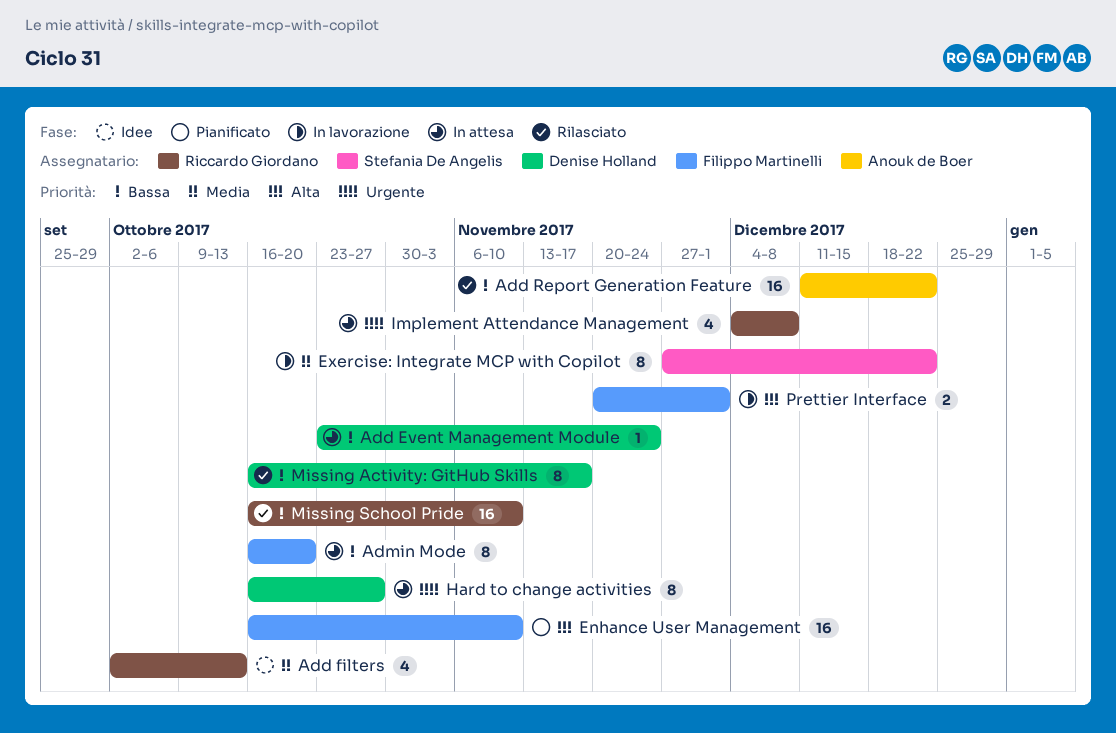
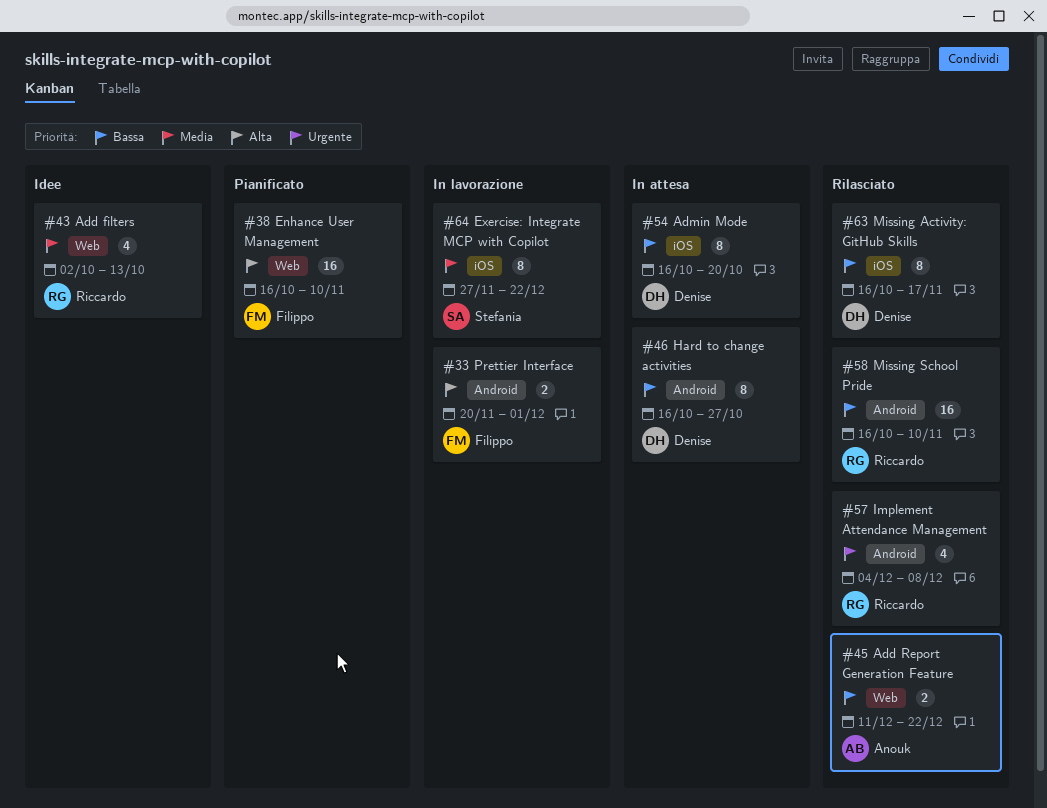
Add Event Management Module: present -> none
Add Report Generation Feature, estimate: 16 -> 2
Admin Mode, owner: Filippo Martinelli -> Denise Holland
Hard to change activities, priority: Urgente -> Bassa
Implement Attendance Management, status: In attesa -> Rilasciato

